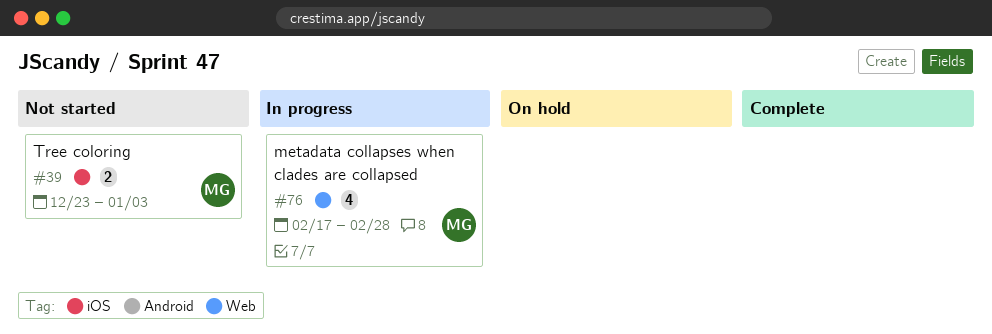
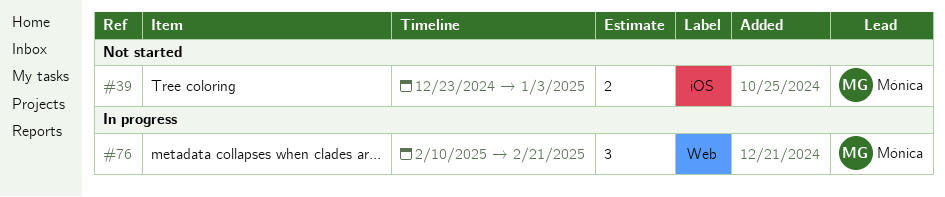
#76, estimate: 4 -> 3
#76, start: Feb 17 -> Feb 10
#76, due: Feb 28 -> Feb 21

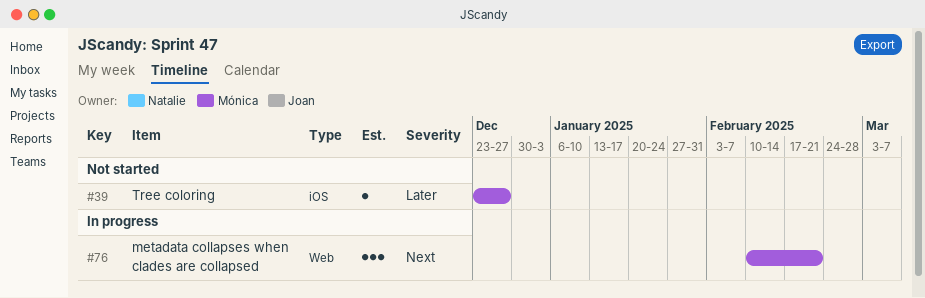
#39, estimate: 2 -> 1
#39, due: Jan 3 -> Dec 27

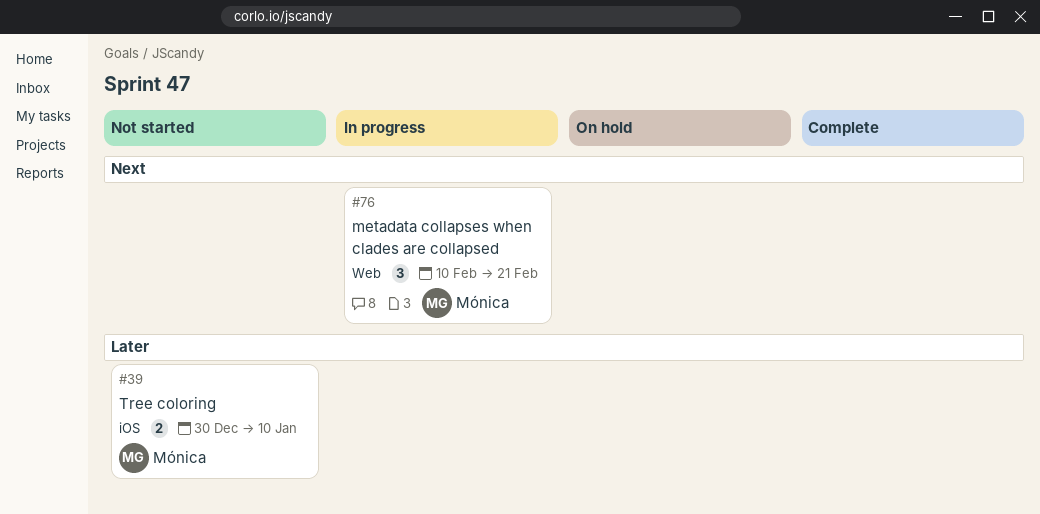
#39, estimate: 1 -> 2
#39, start: Dec 23 -> Dec 30
#39, due: Dec 27 -> Jan 10

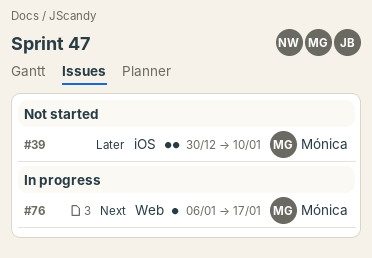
#76, estimate: 3 -> 1
#76, start: Feb 10 -> Jan 6
#76, due: Feb 21 -> Jan 17

